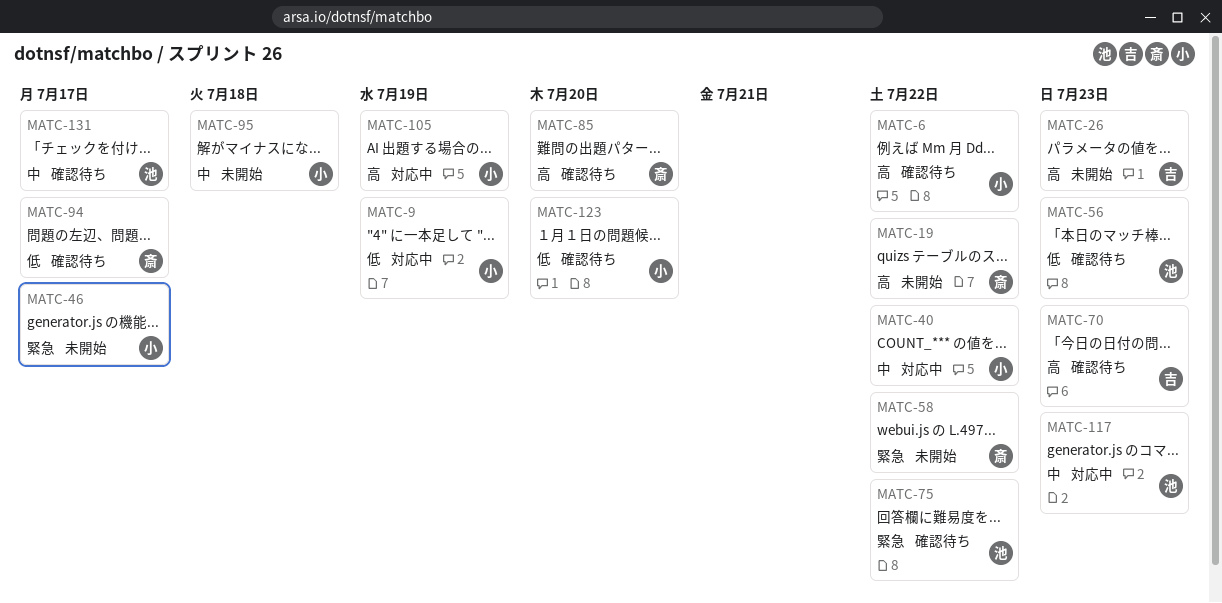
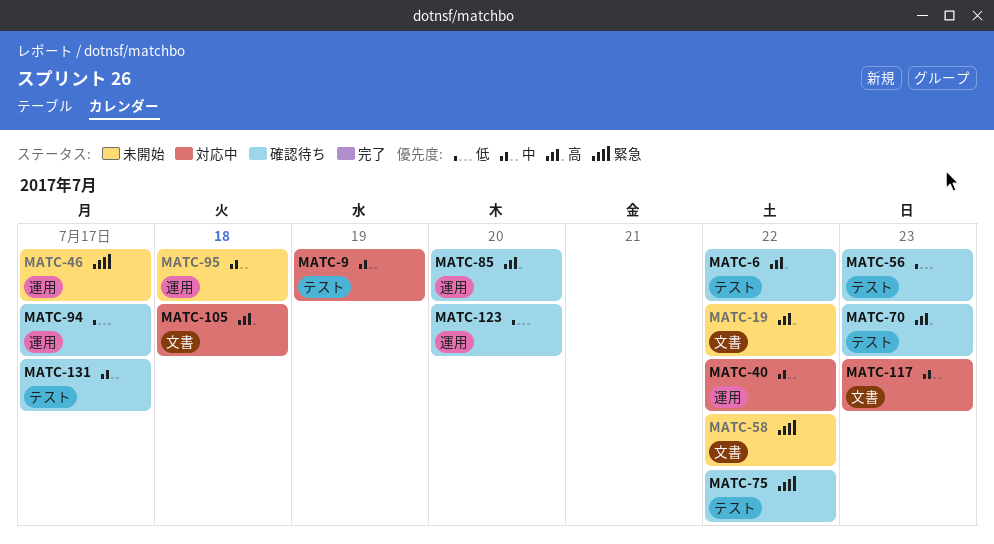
MATC-9, priority: 低 -> 中
MATC-26: present -> none
MATC-105, due: Jul 19 -> Jul 18

